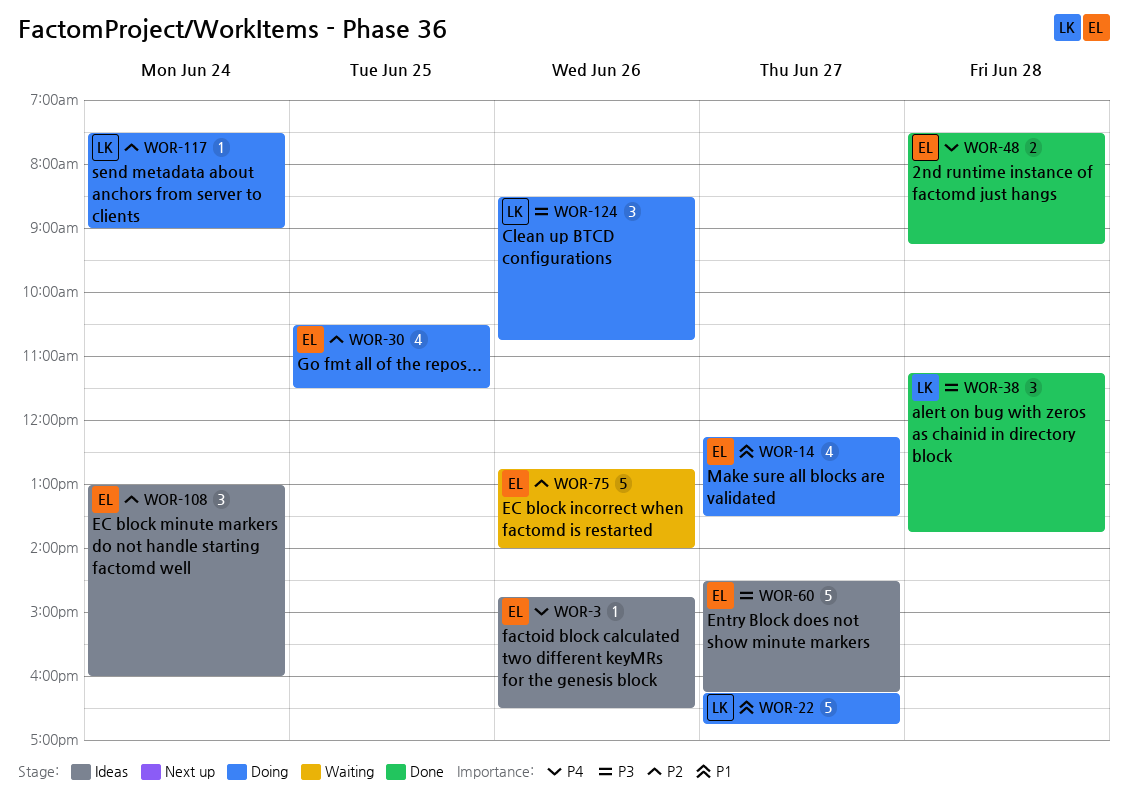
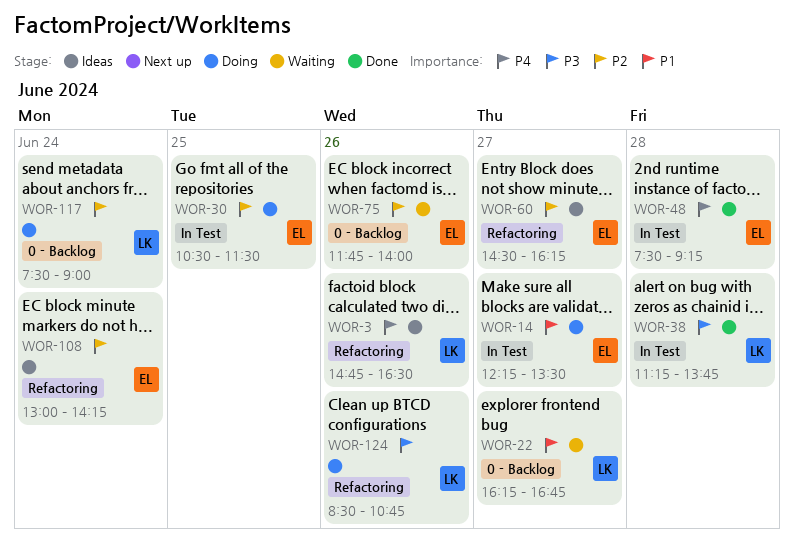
WOR-3, owner: EL -> LK
WOR-22, status: Doing -> Waiting
WOR-60, priority: P3 -> P2
WOR-75, begins: 12:45 -> 11:45
WOR-108, ends: 16:00 -> 14:15

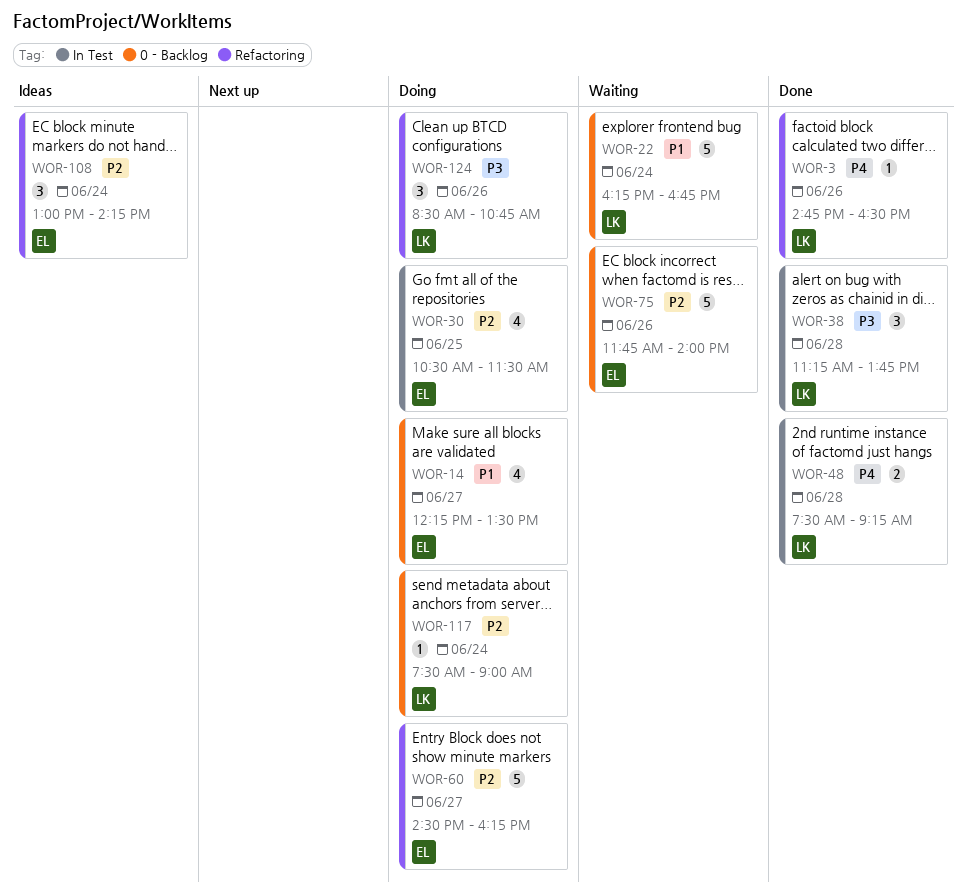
WOR-3, status: Ideas -> Done
WOR-14, label: In Test -> 0 - Backlog
WOR-22, day: Jun 27 -> Jun 24
WOR-48, owner: EL -> LK
WOR-60, status: Ideas -> Doing

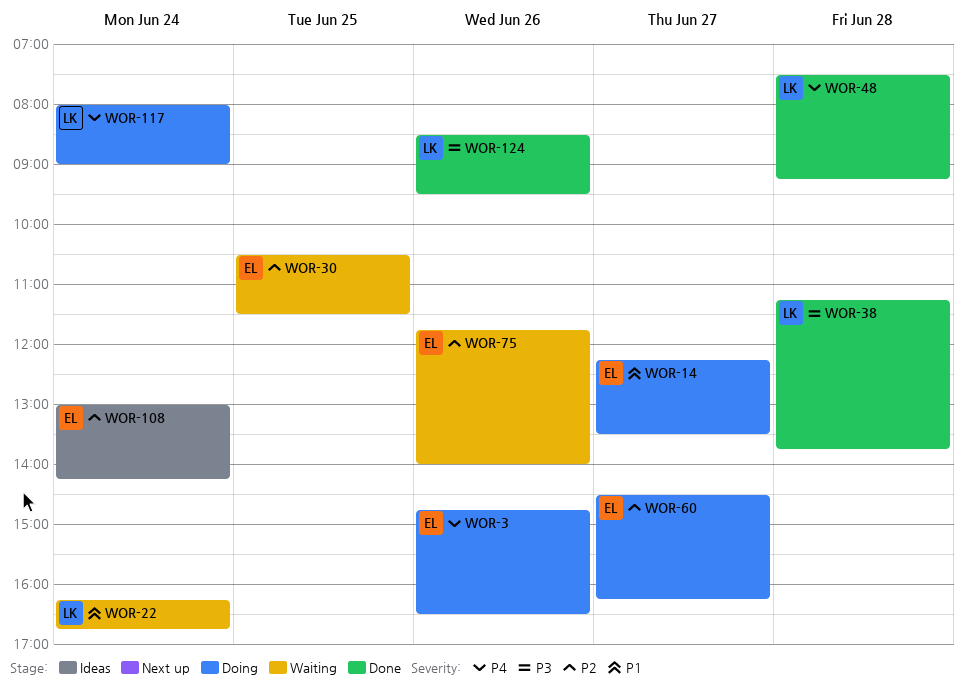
WOR-3, status: Done -> Doing
WOR-3, owner: LK -> EL
WOR-30, status: Doing -> Waiting
WOR-117, priority: P2 -> P4
WOR-117, begins: 07:30 -> 08:00
WOR-124, status: Doing -> Done
WOR-124, ends: 10:45 -> 09:30

